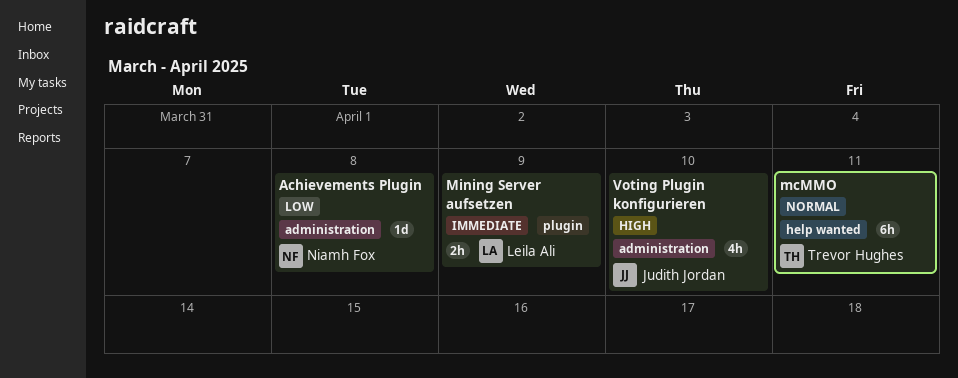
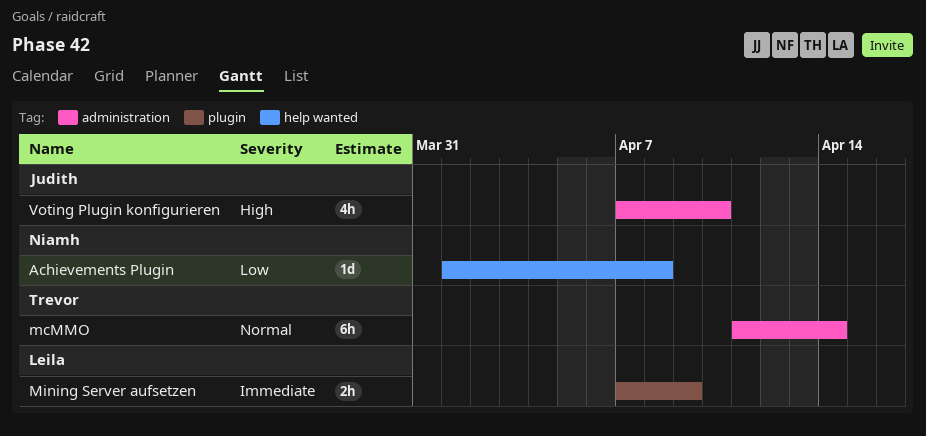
Achievements Plugin, label: administration -> help wanted
mcMMO, label: help wanted -> administration
mcMMO, due: Apr 11 -> Apr 14

